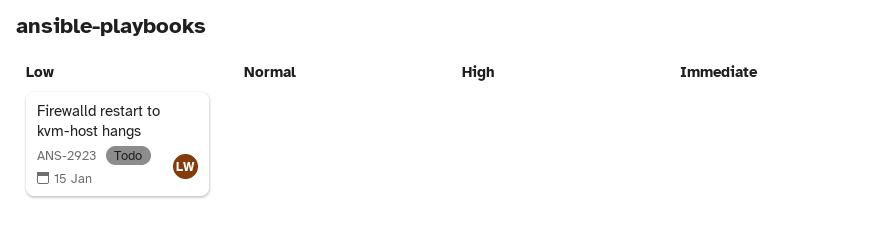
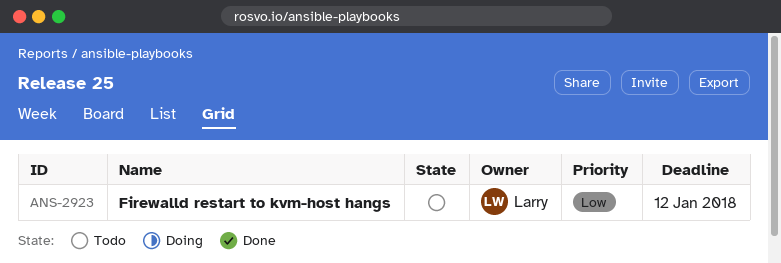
ANS-2923, due: Jan 15 -> Jan 12

